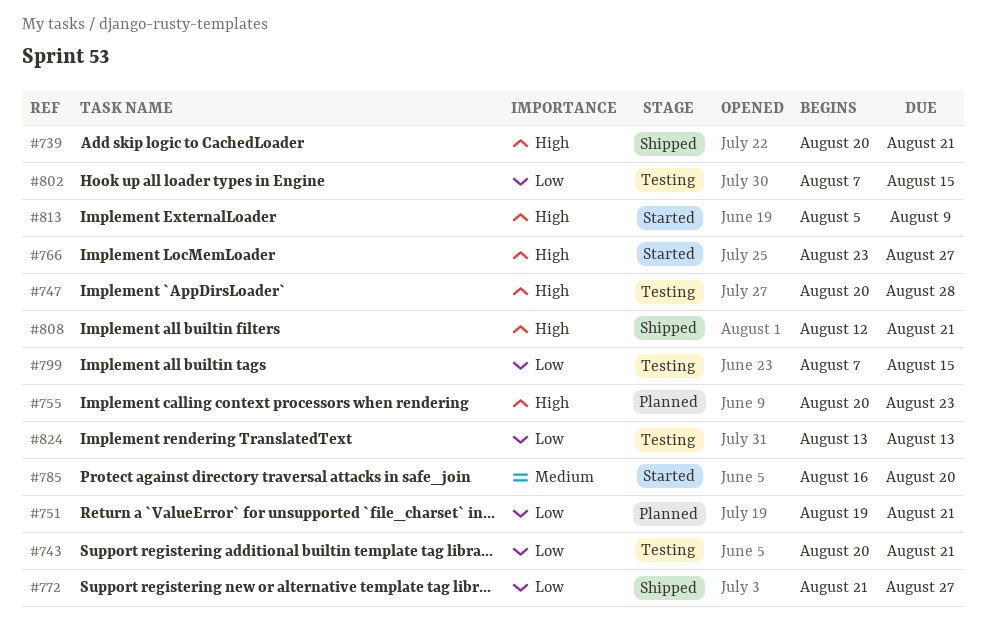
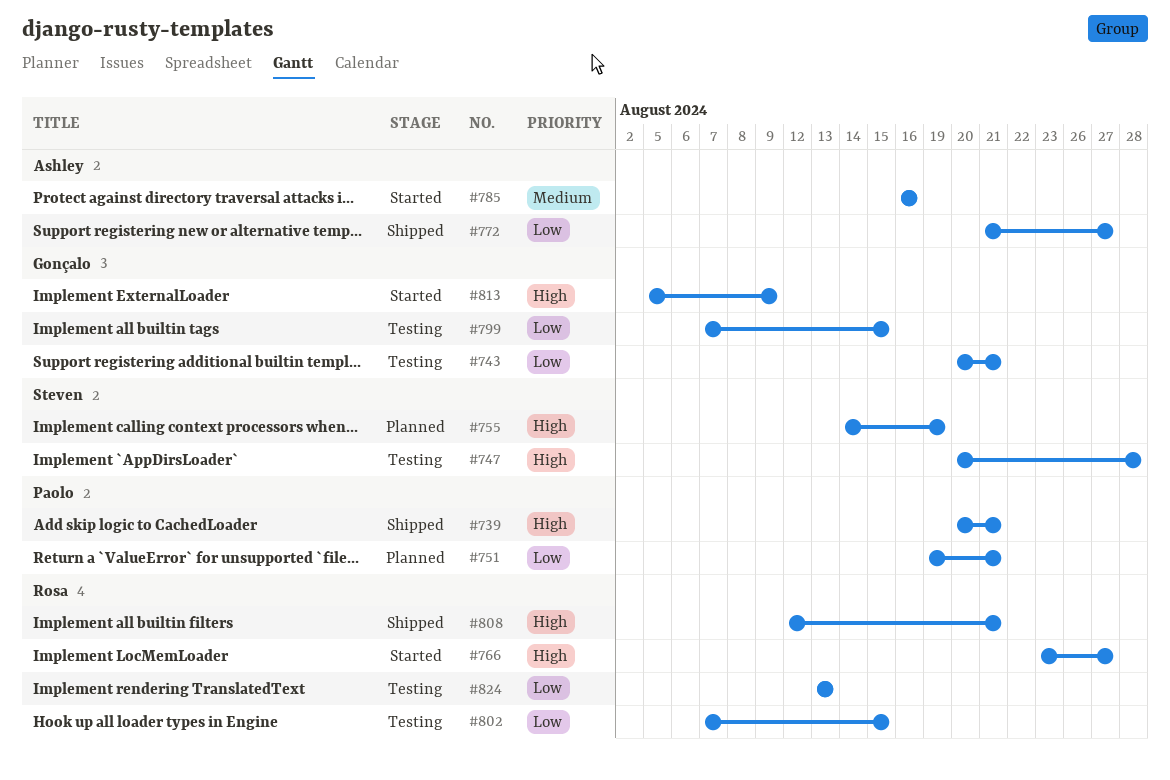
#755, start: Aug 20 -> Aug 14
#755, due: Aug 23 -> Aug 19
#785, due: Aug 20 -> Aug 16

